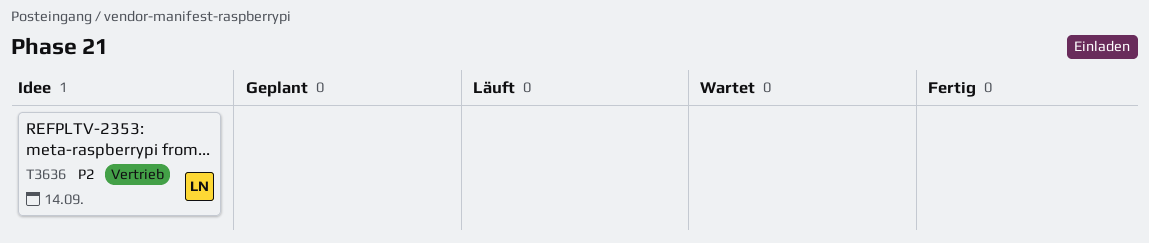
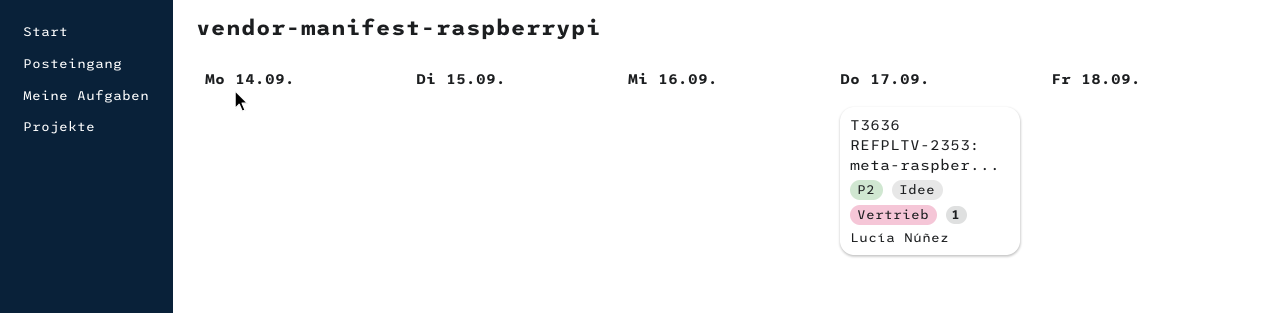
T3636, due: Sep 14 -> Sep 17

